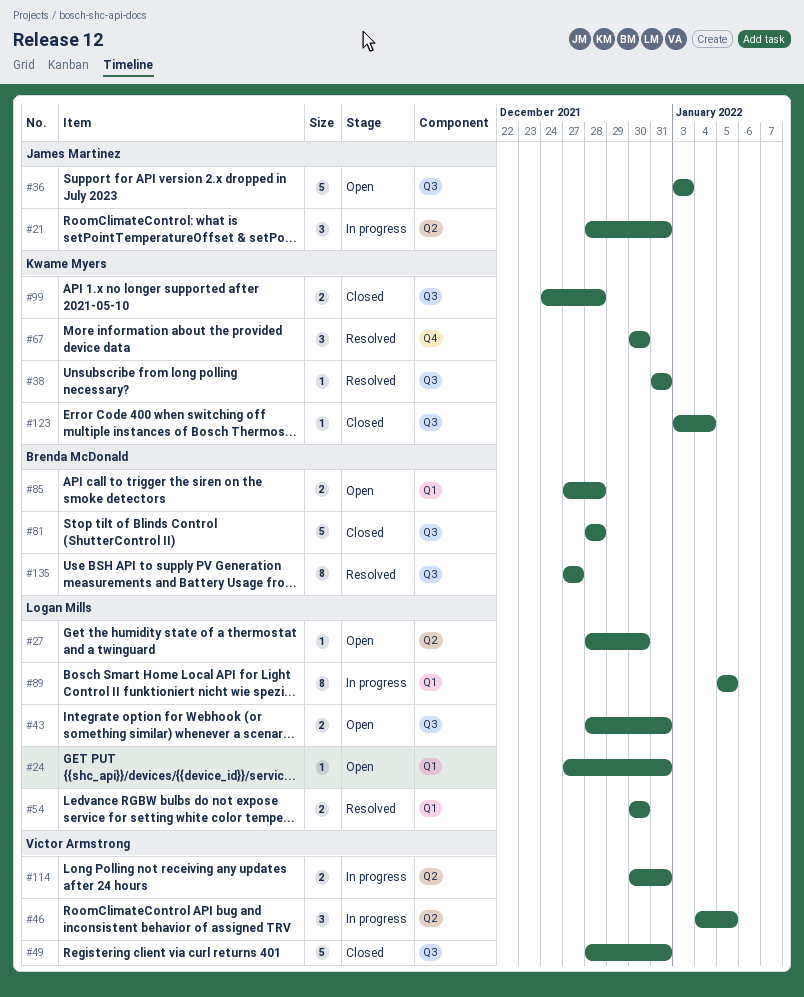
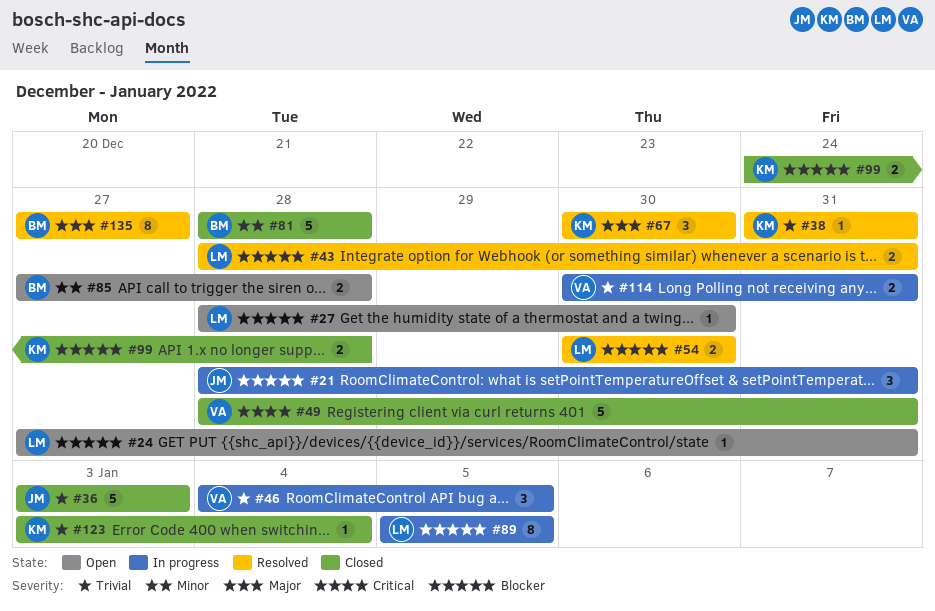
#36, status: Open -> Closed
#43, status: Open -> Resolved

